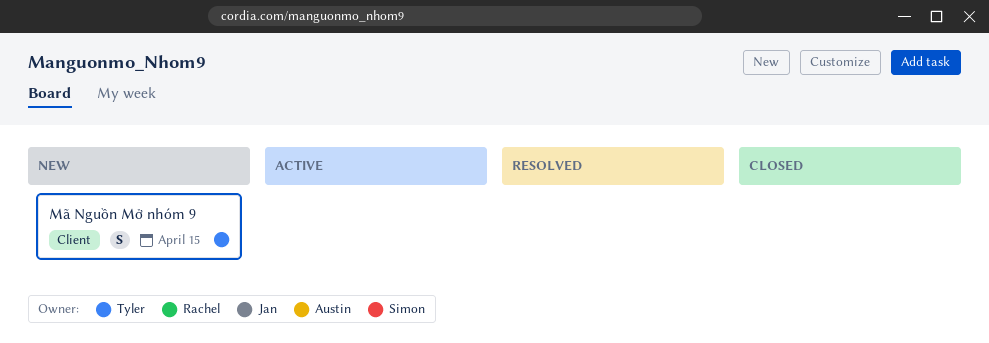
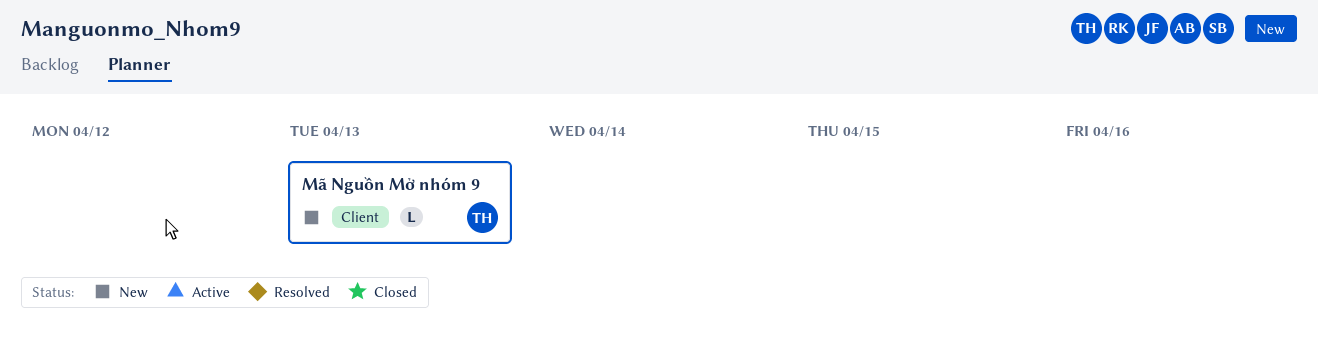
Mã Nguồn Mở nhóm 9, estimate: S -> L
Mã Nguồn Mở nhóm 9, due: Apr 15 -> Apr 13

